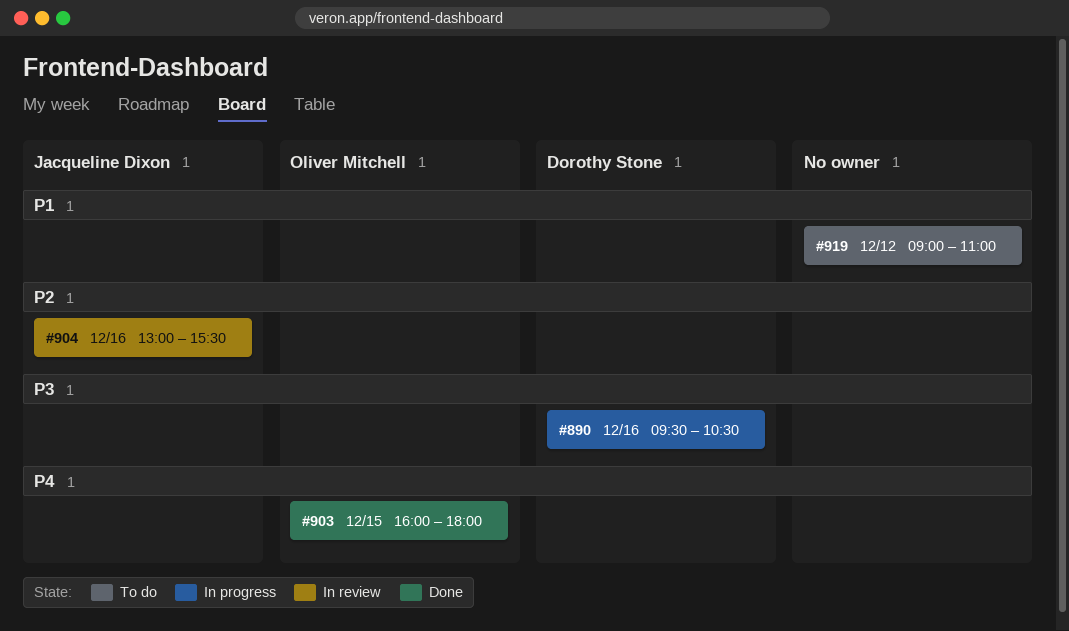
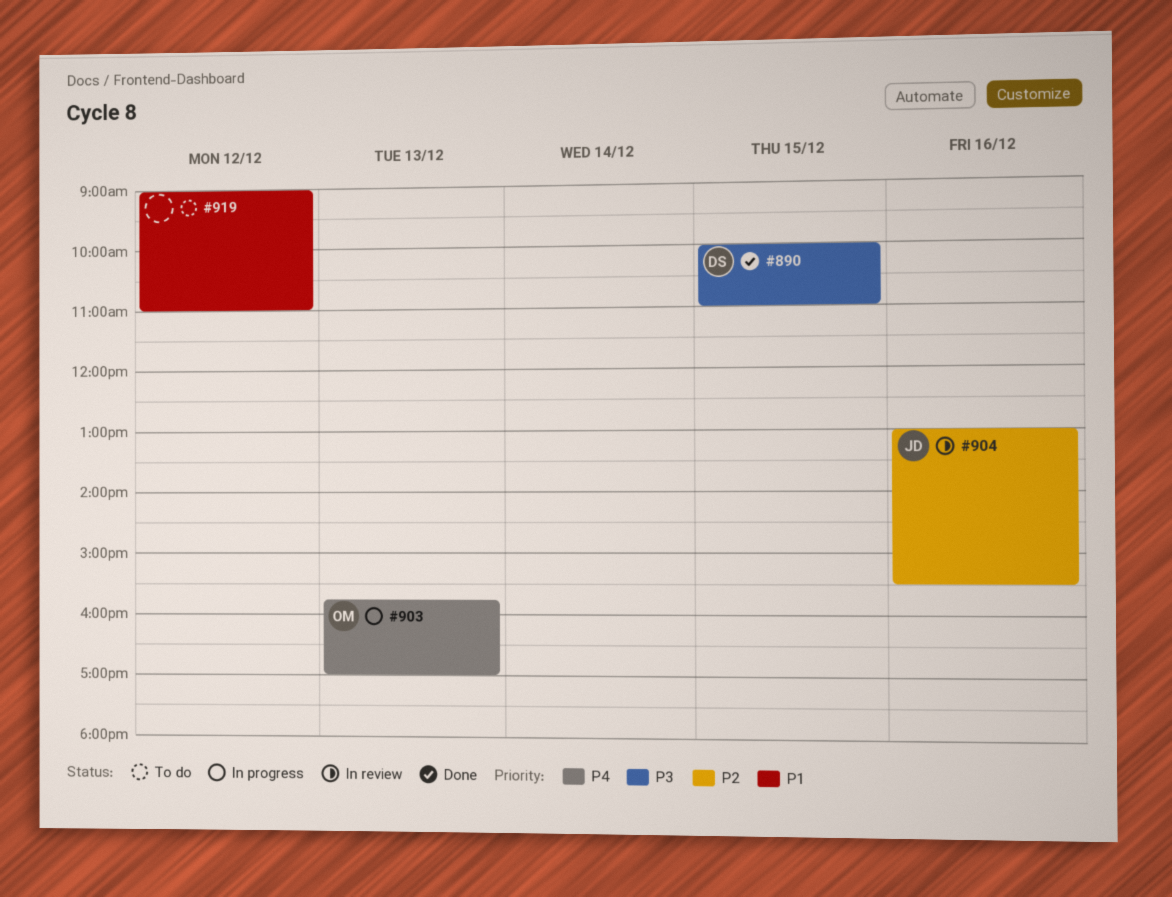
#890, status: In progress -> Done
#890, day: Dec 16 -> Dec 15
#890, begins: 09:30 -> 10:00
#890, ends: 10:30 -> 11:00
#903, status: Done -> In progress
#903, day: Dec 15 -> Dec 13
#903, begins: 16:00 -> 15:45
#903, ends: 18:00 -> 17:00

